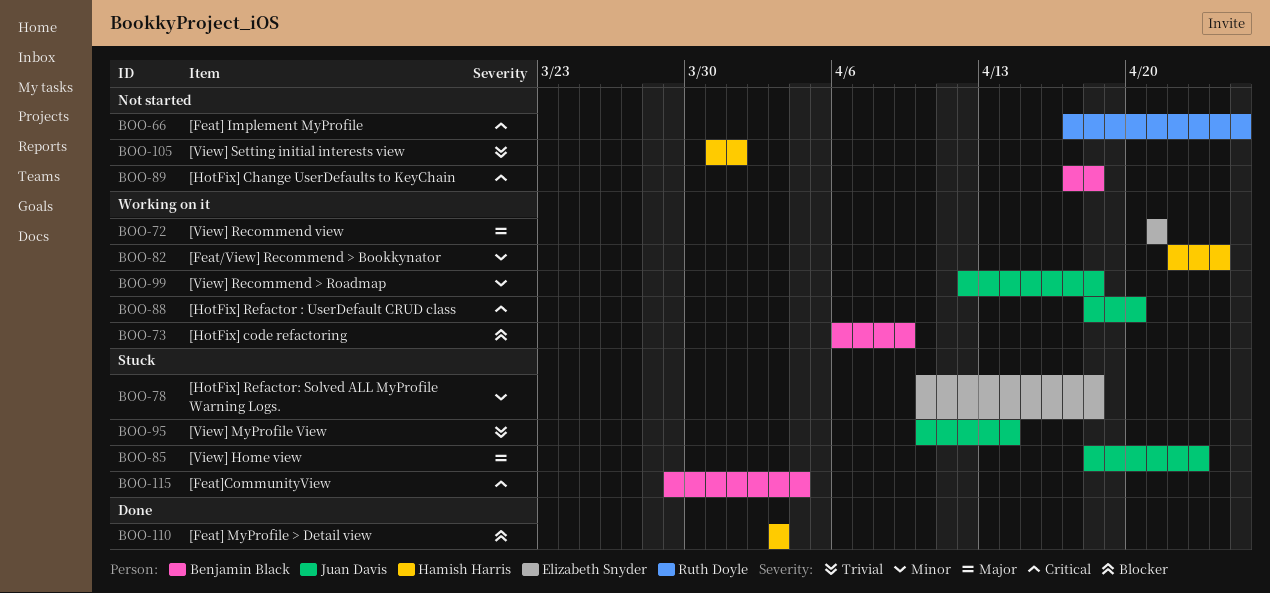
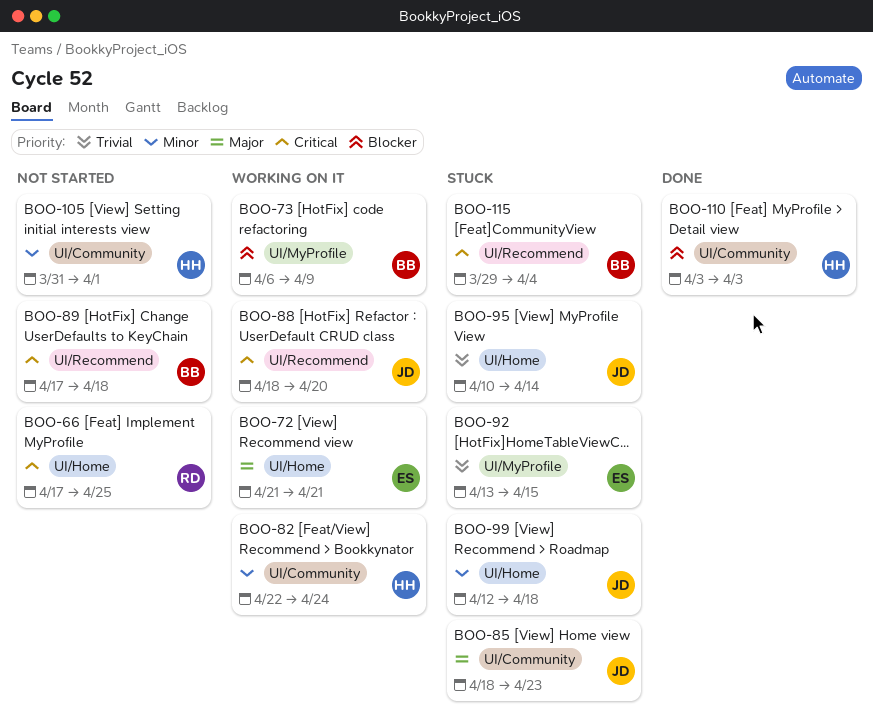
BOO-78: present -> none
BOO-92: none -> present
BOO-99, status: Working on it -> Stuck
BOO-105, priority: Trivial -> Minor

